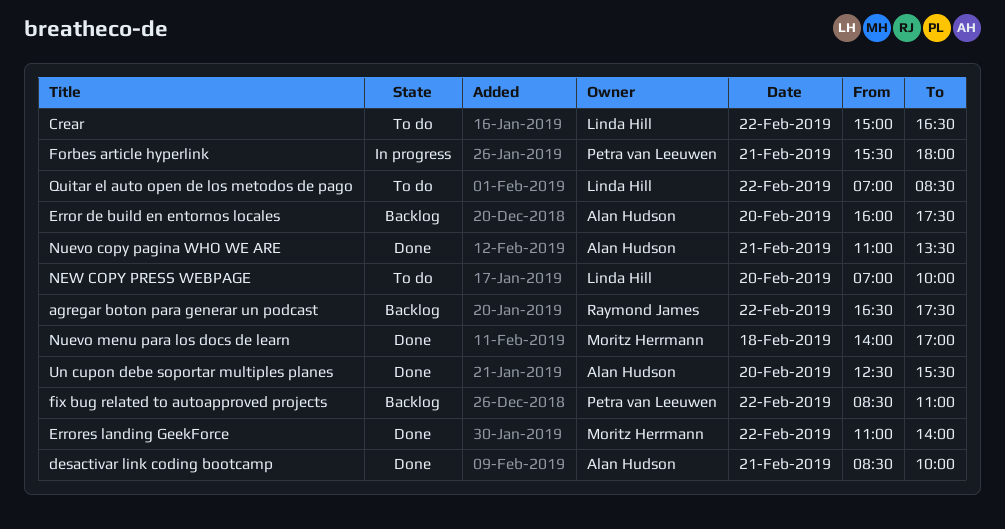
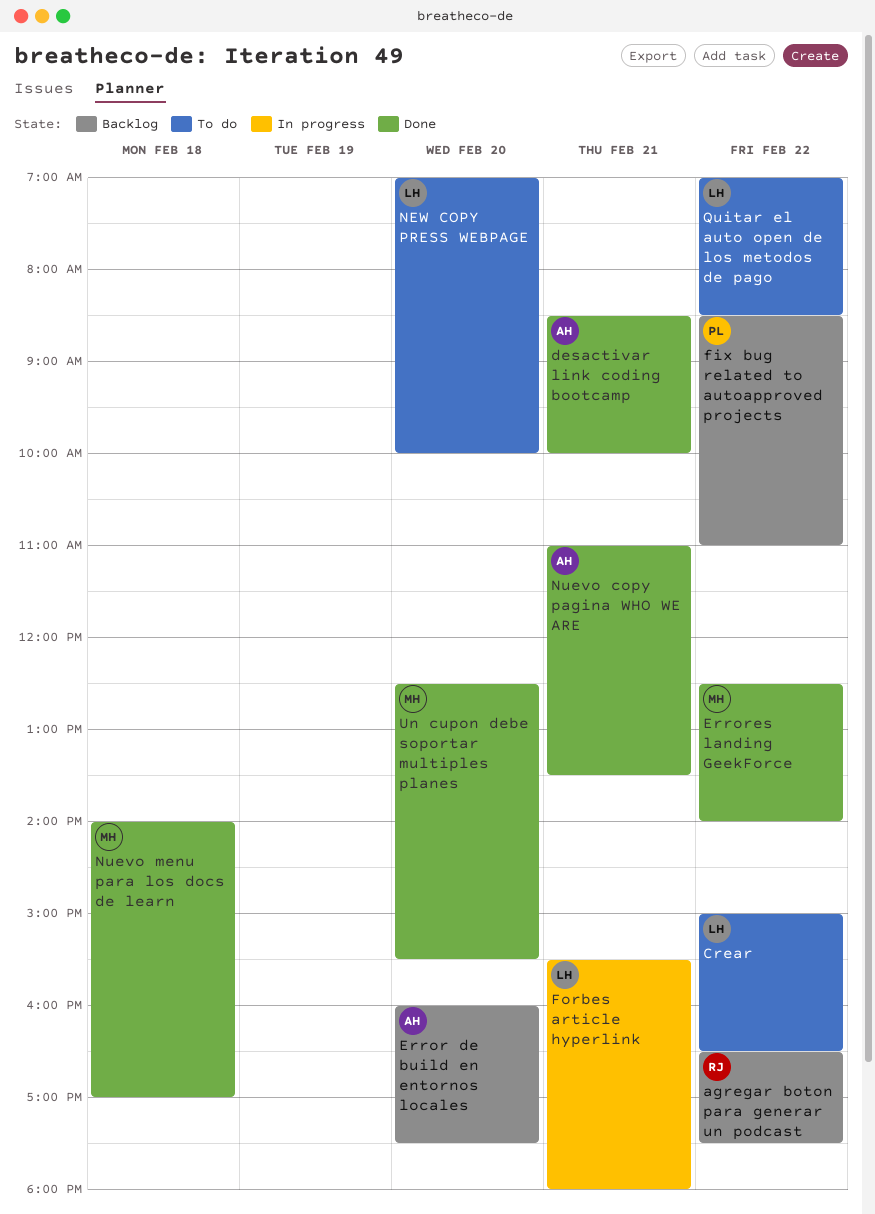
Errores landing GeekForce, begins: 11:00 -> 12:30
Forbes article hyperlink, owner: Petra van Leeuwen -> Linda Hill
Un cupon debe soportar multiples planes, owner: Alan Hudson -> Moritz Herrmann

